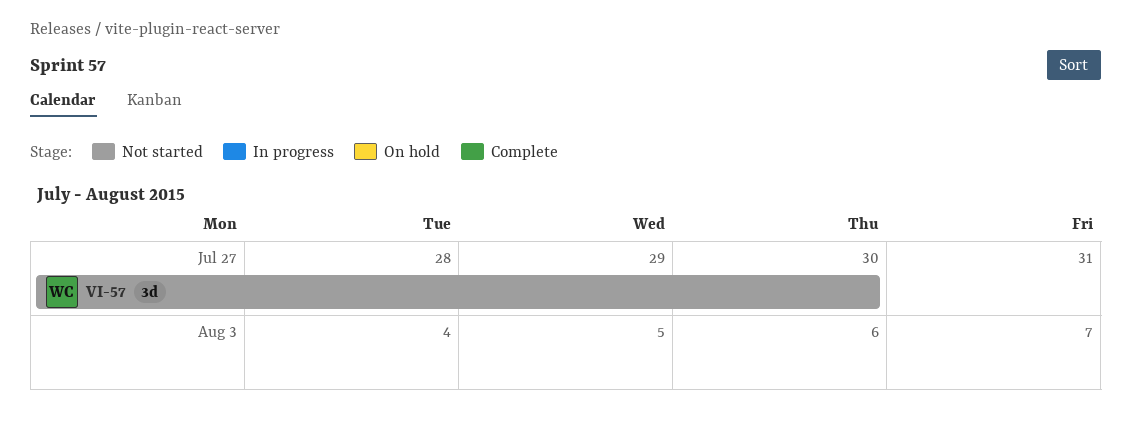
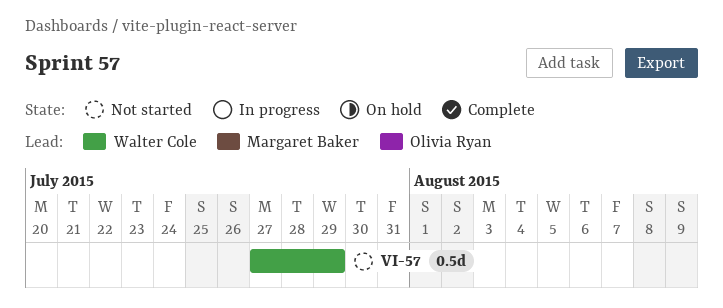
VI-57, estimate: 3d -> 0.5d
VI-57, due: Jul 30 -> Jul 29

